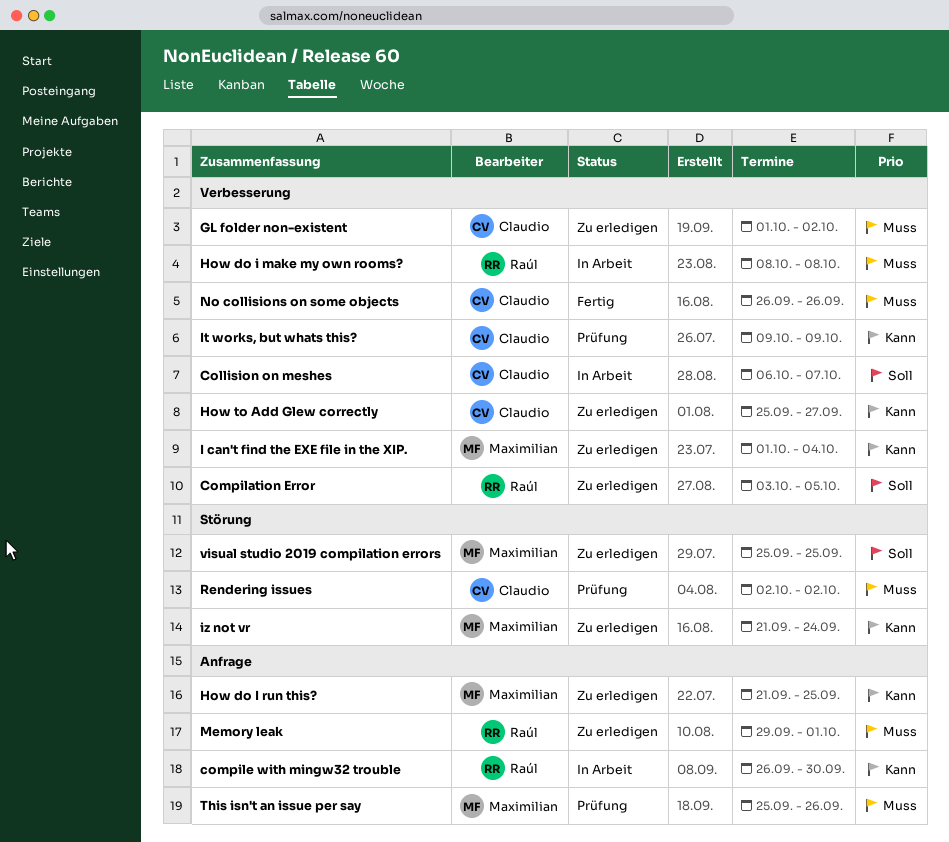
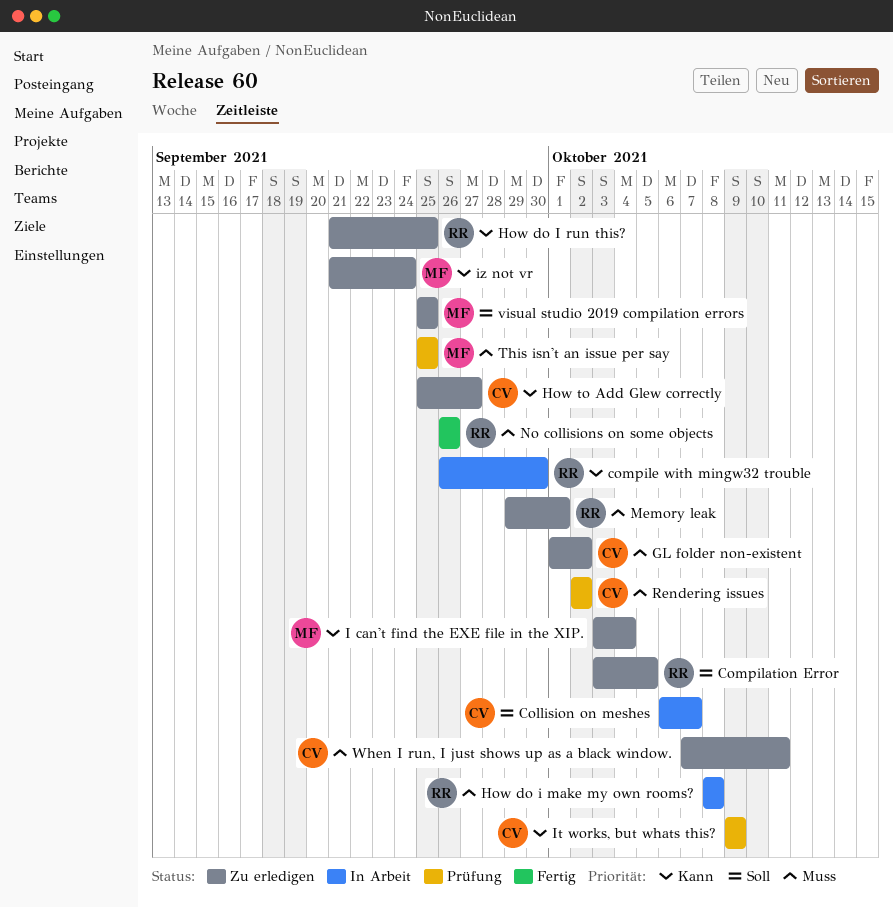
How do I run this?, owner: Maximilian -> Raúl
I can't find the EXE file in the XIP., start: Oct 1 -> Oct 3
No collisions on some objects, owner: Claudio -> Raúl
This isn't an issue per say, due: Sep 26 -> Sep 25
When I run, I just shows up as a black window.: none -> present

